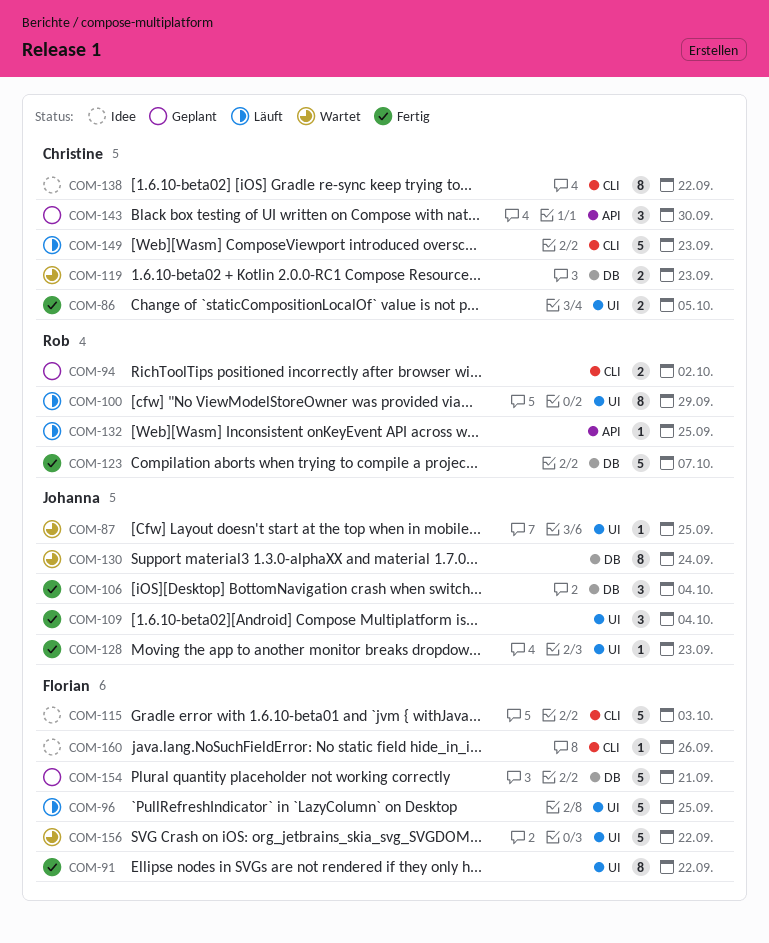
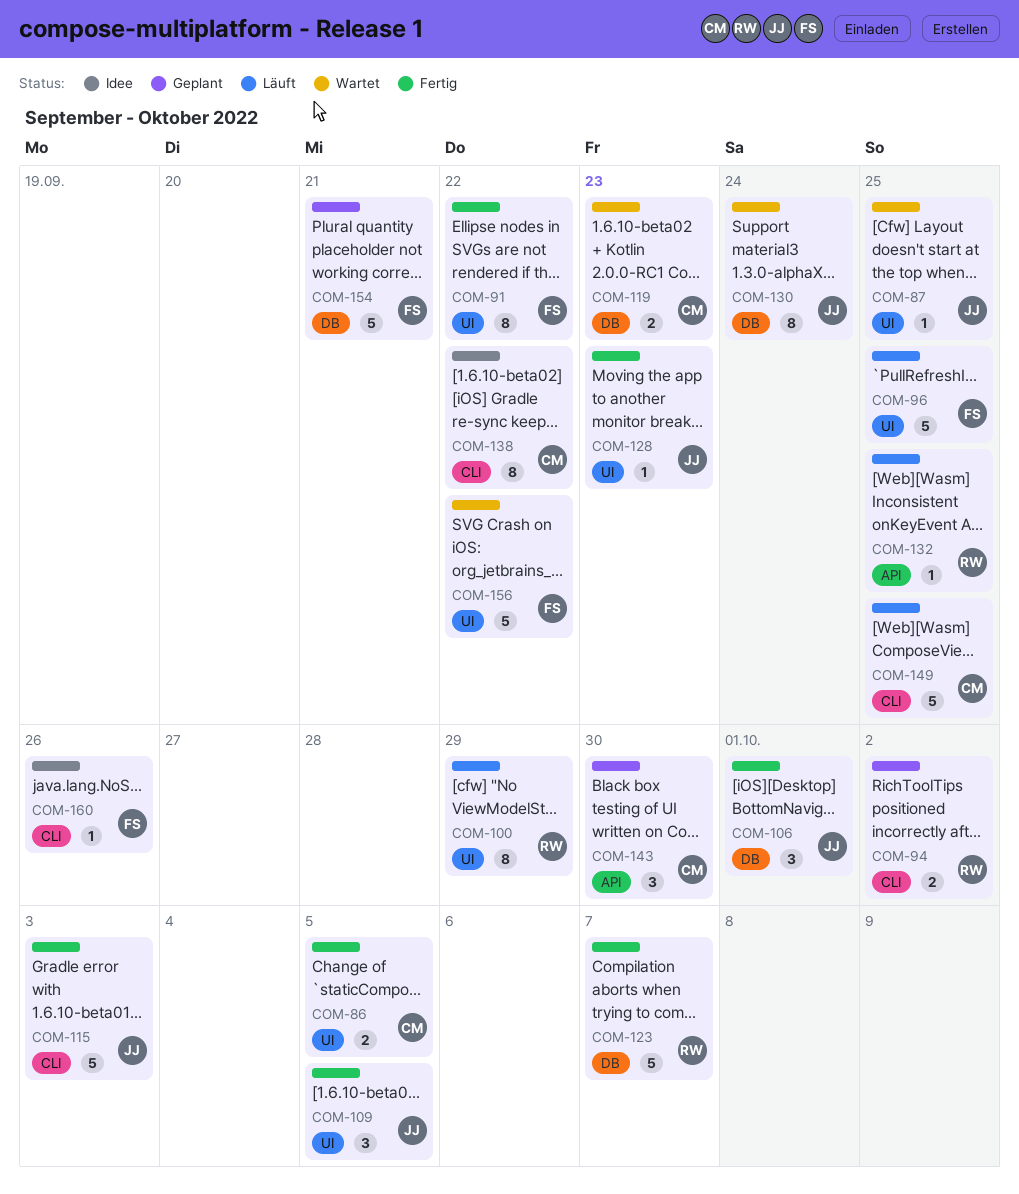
COM-106, due: Oct 4 -> Oct 1
COM-109, due: Oct 4 -> Oct 5
COM-115, status: Idee -> Fertig
COM-115, owner: Florian -> Johanna
COM-149, due: Sep 23 -> Sep 25

